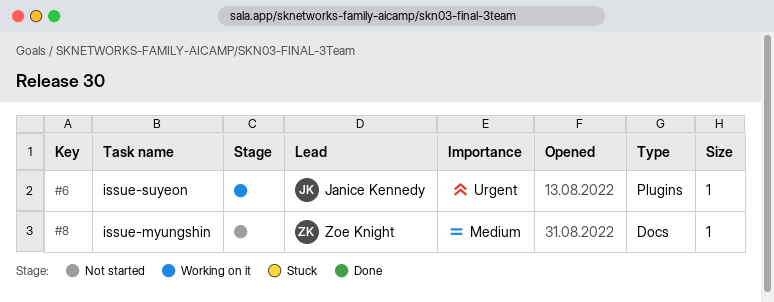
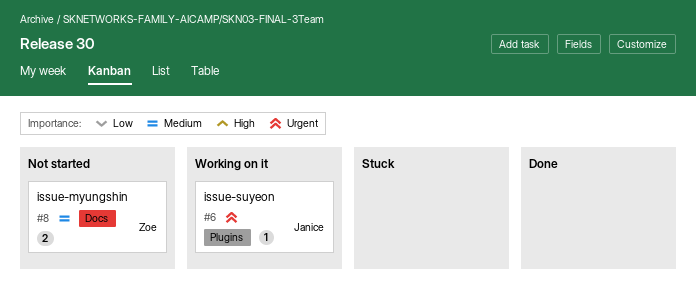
#8, estimate: 1 -> 2

